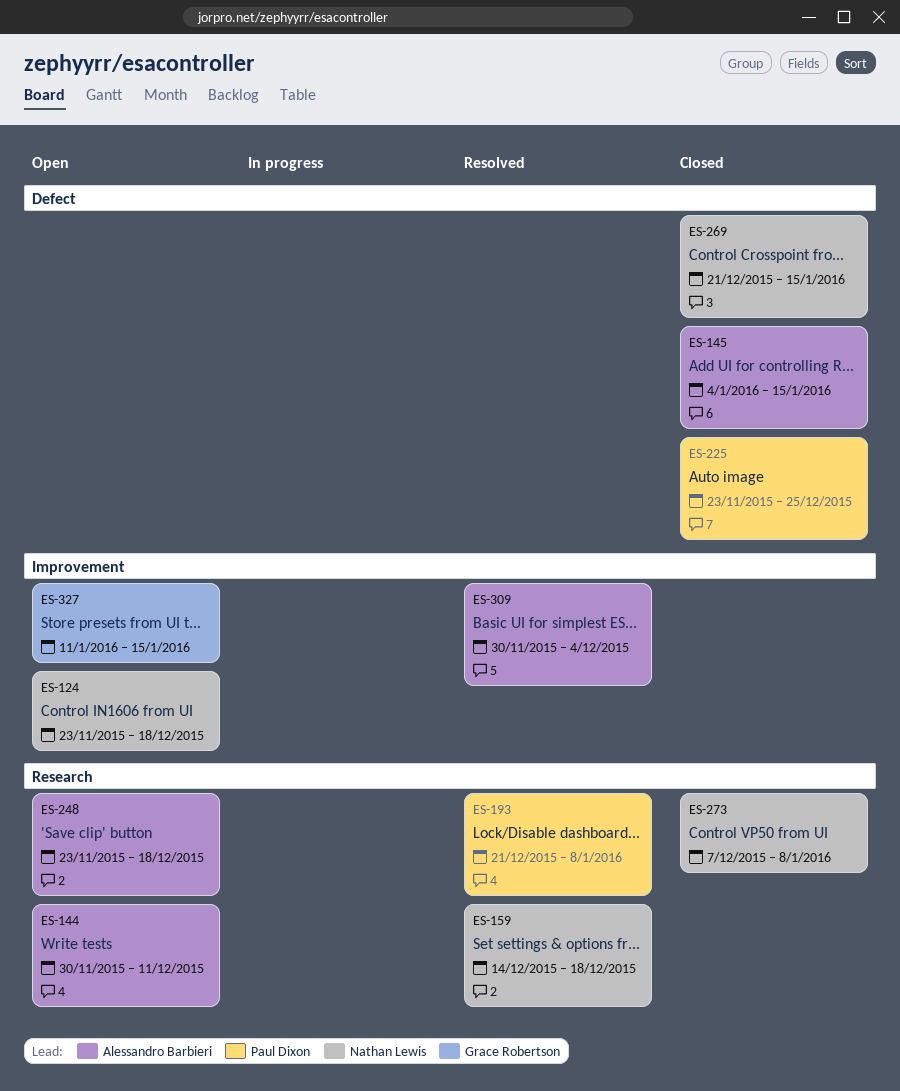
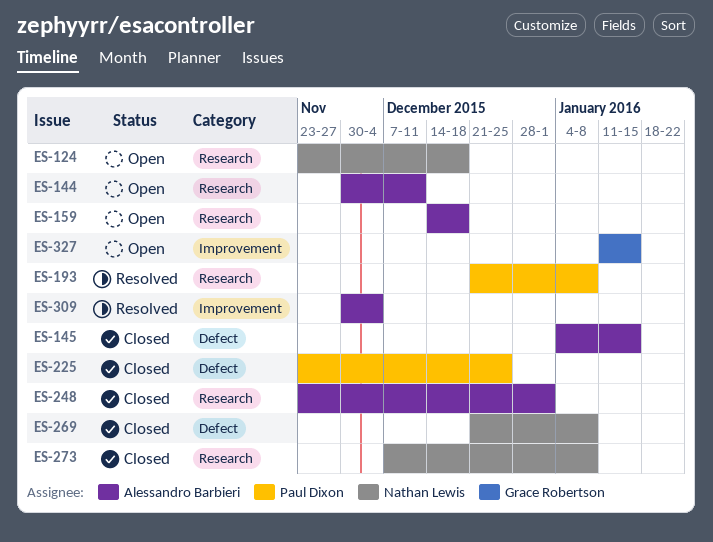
ES-124, label: Improvement -> Research
ES-159, status: Resolved -> Open
ES-159, owner: Nathan Lewis -> Alessandro Barbieri
ES-248, status: Open -> Closed
ES-248, due: Dec 18 -> Jan 1
ES-269, due: Jan 15 -> Jan 8

